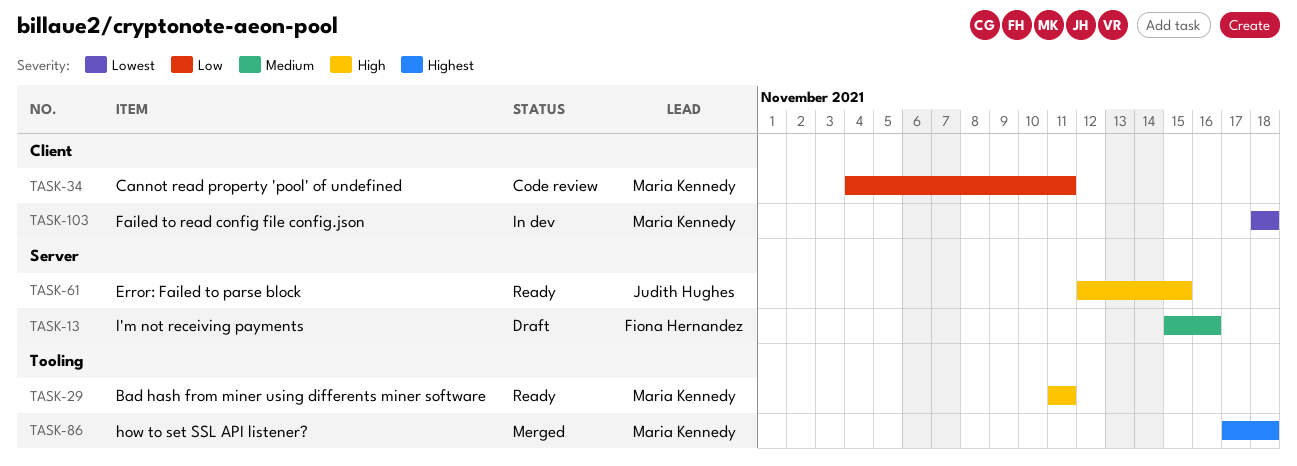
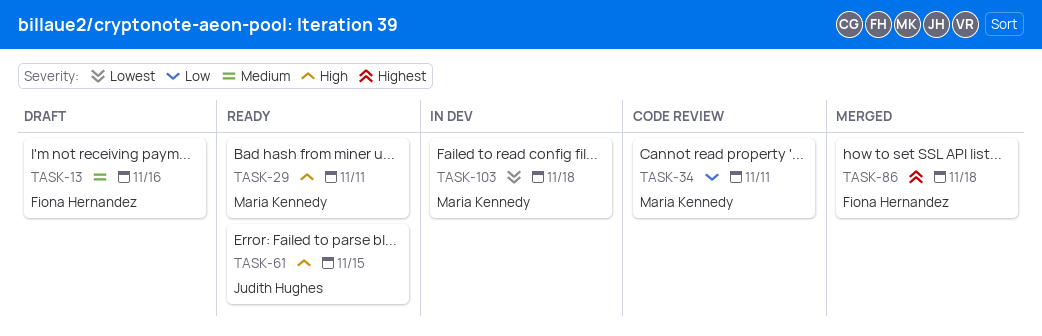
TASK-86, owner: Maria Kennedy -> Fiona Hernandez

